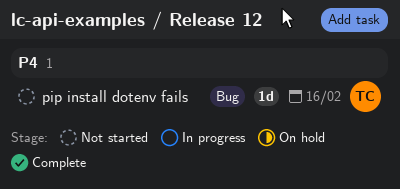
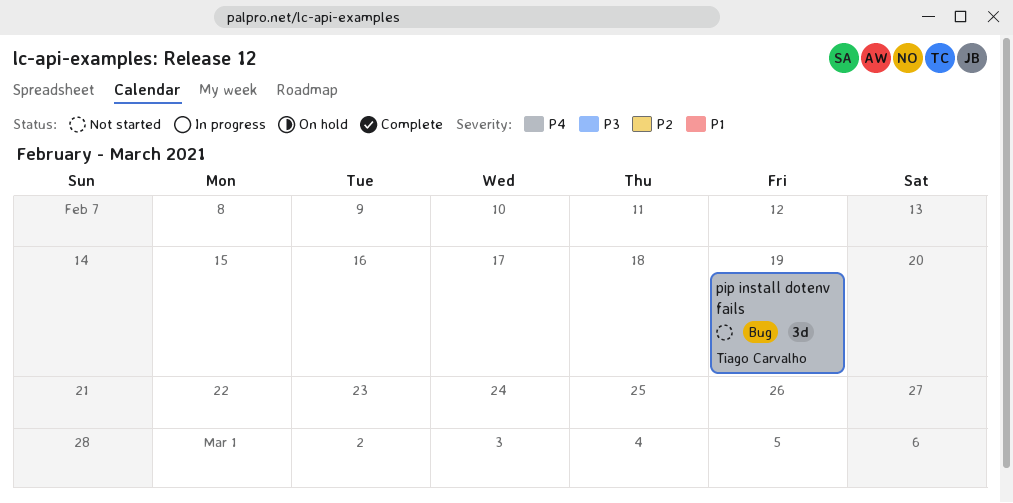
pip install dotenv fails, estimate: 1d -> 3d
pip install dotenv fails, due: Feb 16 -> Feb 19

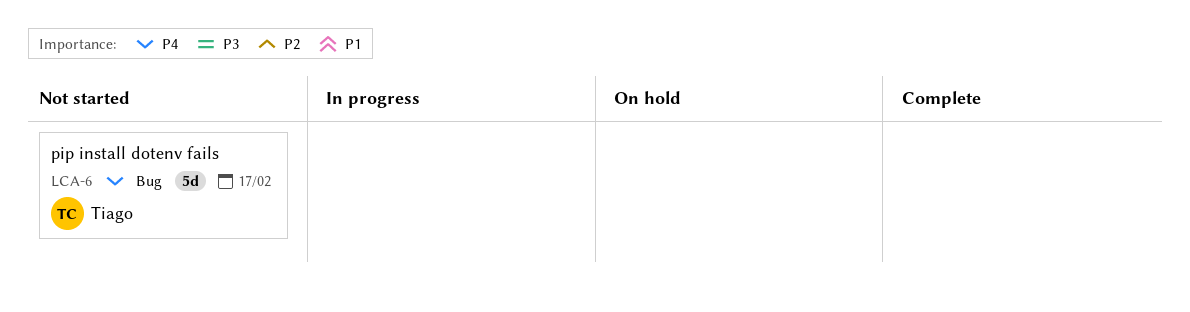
pip install dotenv fails, estimate: 3d -> 5d
pip install dotenv fails, due: Feb 19 -> Feb 17

